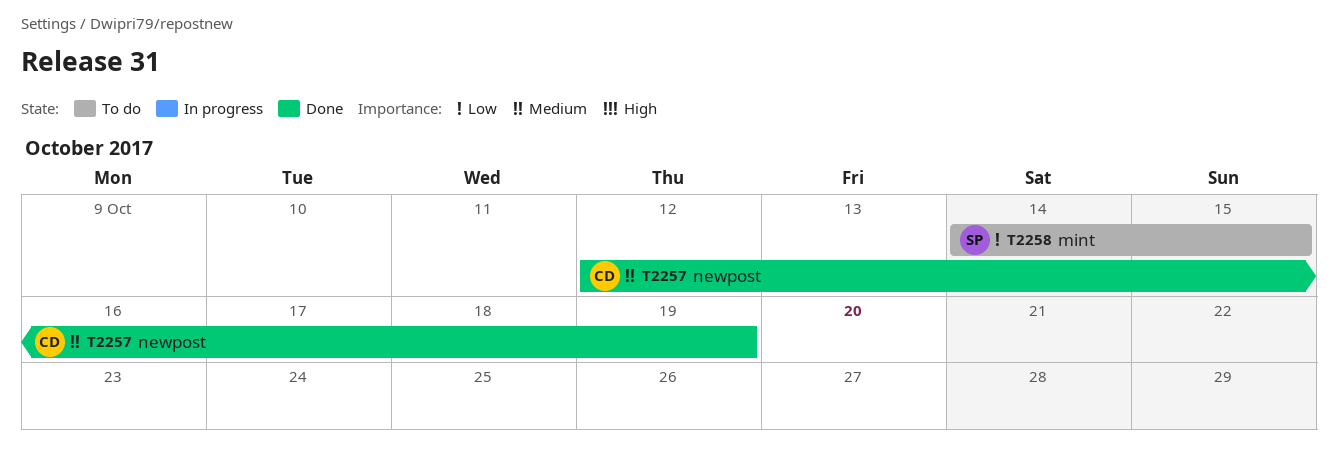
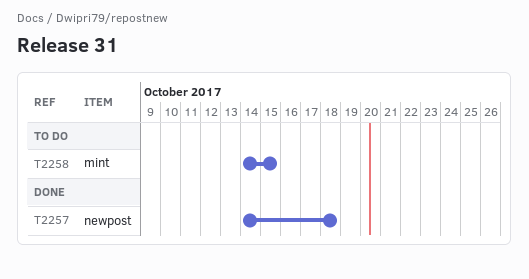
T2257, start: Oct 12 -> Oct 14
T2257, due: Oct 19 -> Oct 18

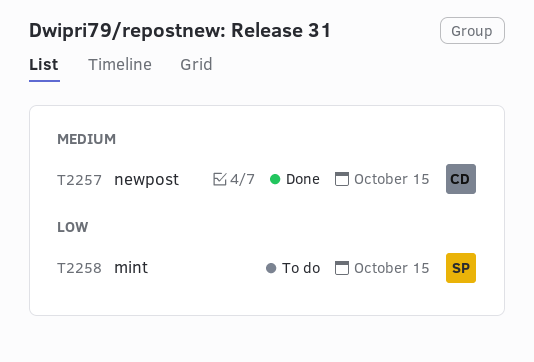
T2257, due: Oct 18 -> Oct 15

